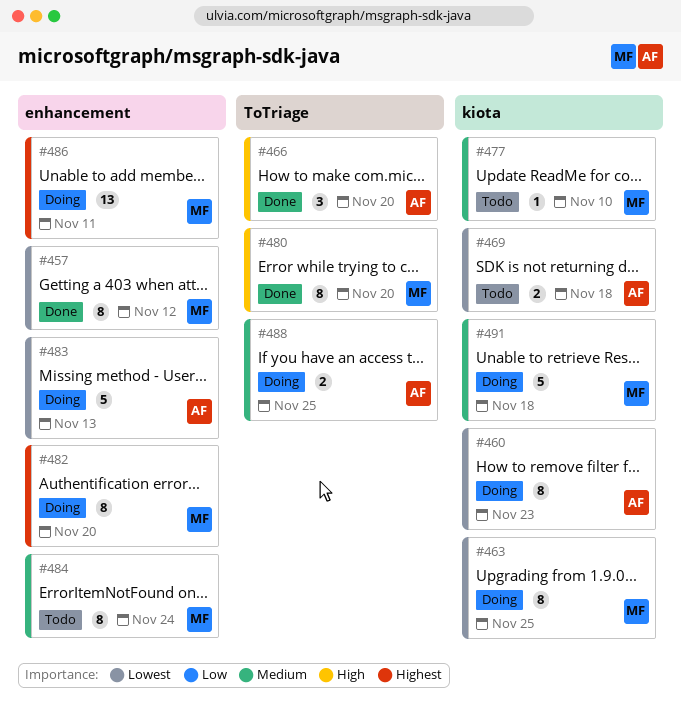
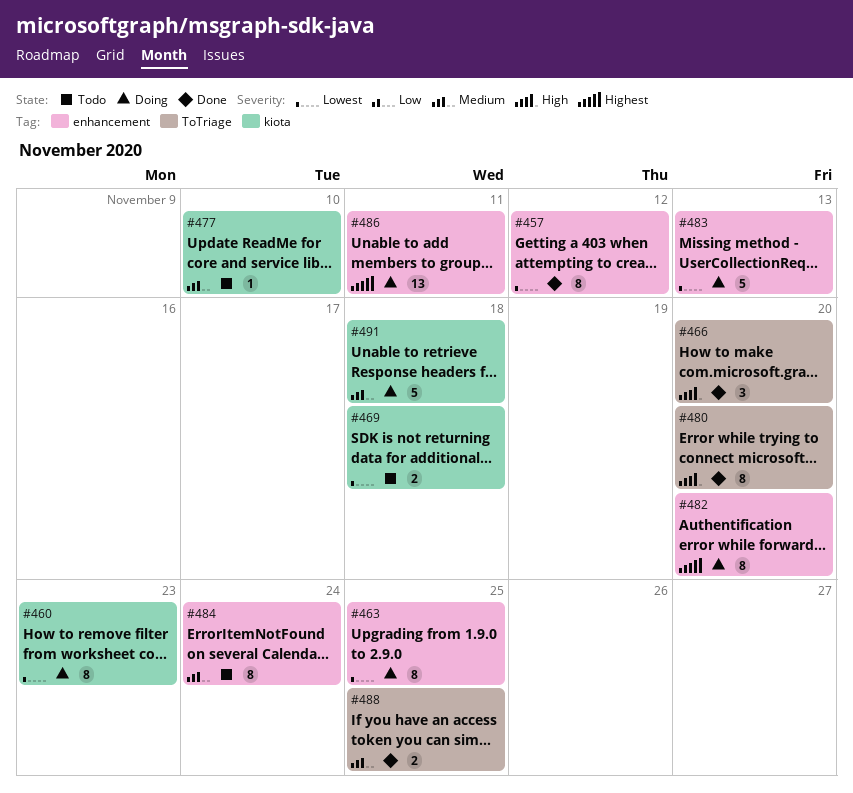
#463, label: kiota -> enhancement
#488, status: Doing -> Done

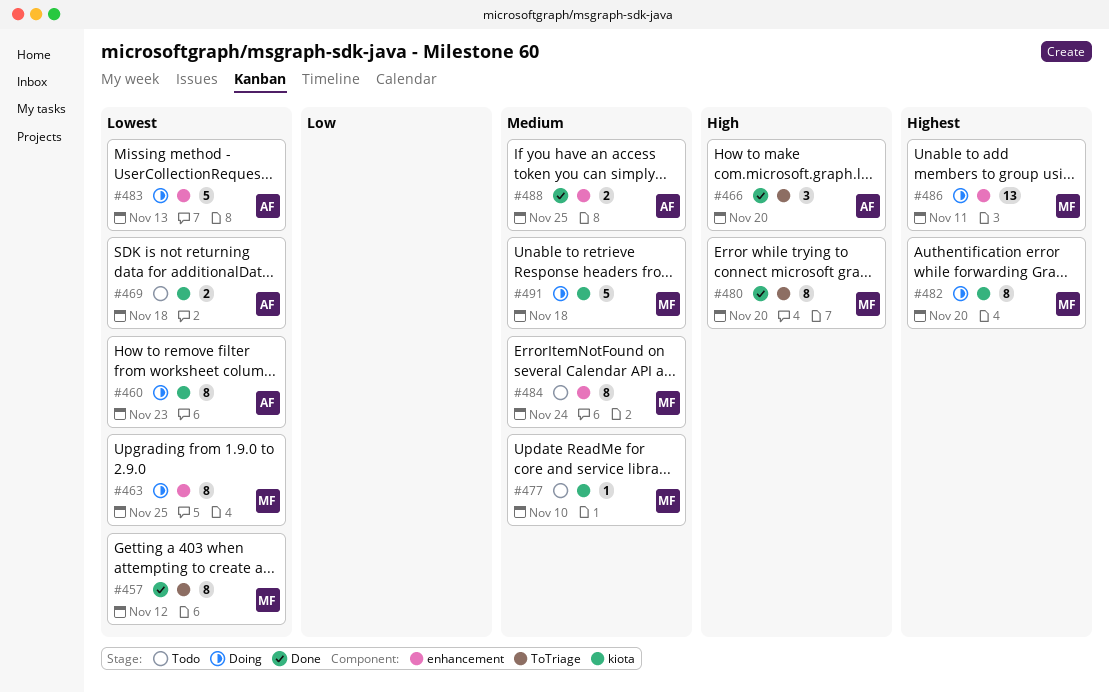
#457, label: enhancement -> ToTriage
#482, label: enhancement -> kiota
#488, label: ToTriage -> enhancement

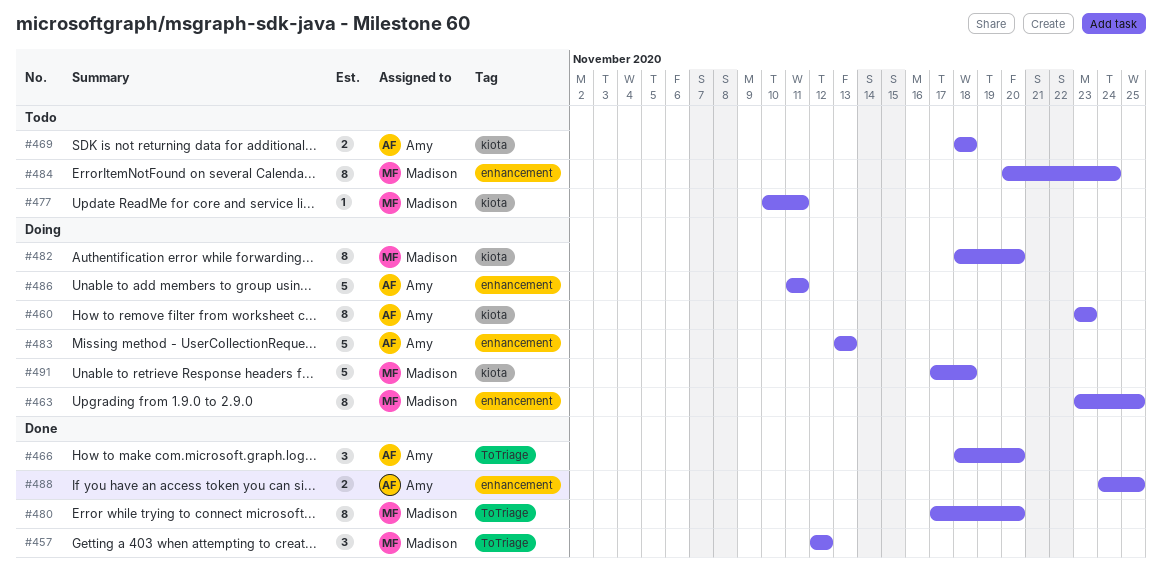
#457, estimate: 8 -> 3
#477, due: Nov 10 -> Nov 11
#486, owner: Madison -> Amy
#486, estimate: 13 -> 5

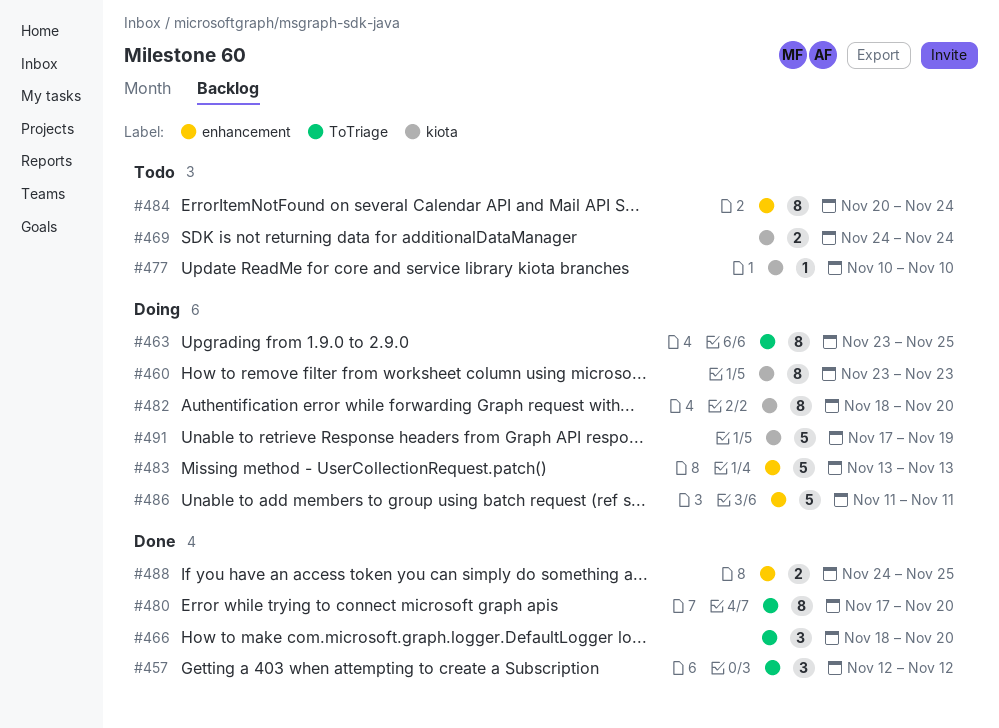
#463, label: enhancement -> ToTriage
#469, start: Nov 18 -> Nov 24
#469, due: Nov 18 -> Nov 24
#477, due: Nov 11 -> Nov 10
#491, due: Nov 18 -> Nov 19

